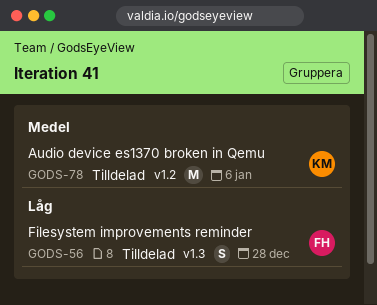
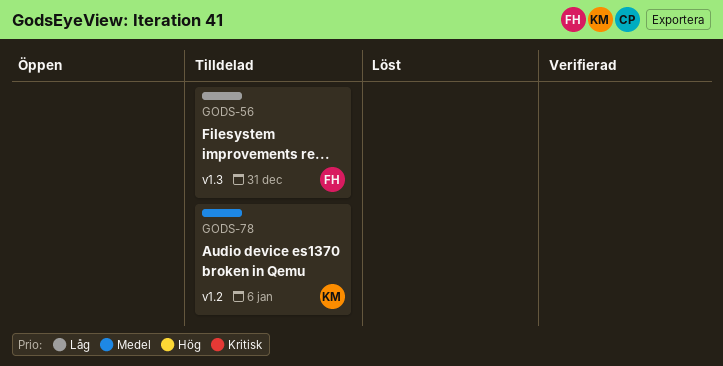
GODS-56, due: Dec 28 -> Dec 31

